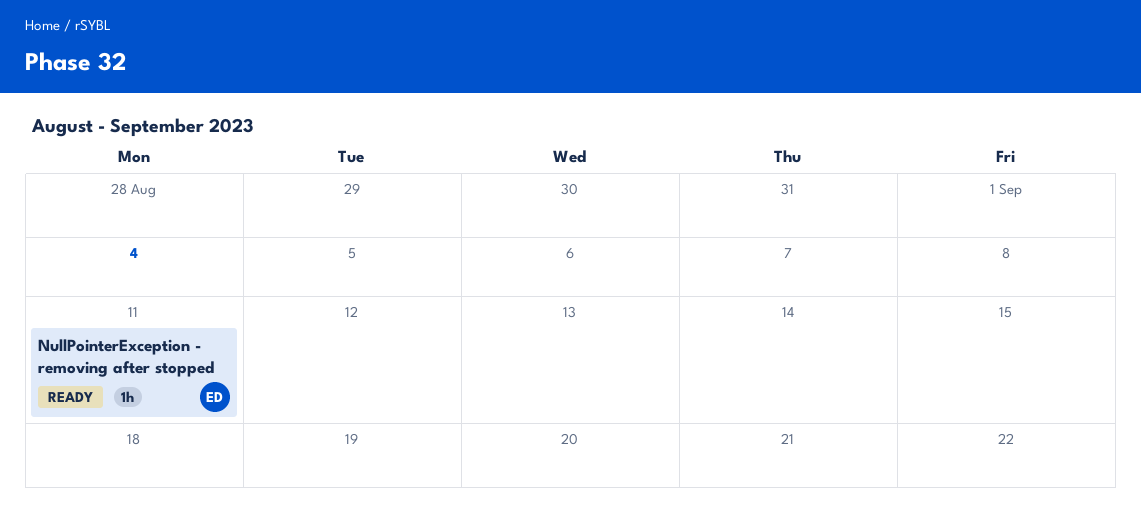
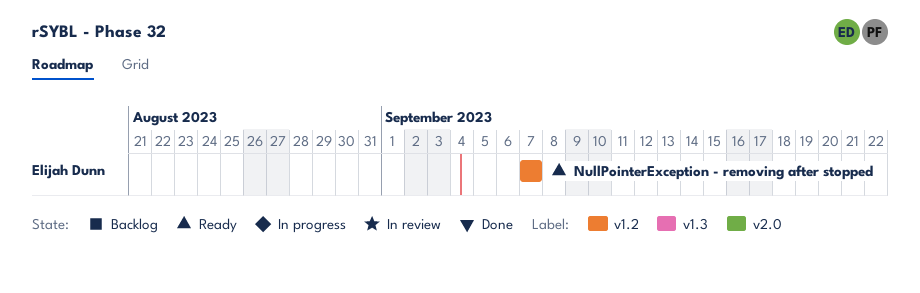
NullPointerException - removing after stopped, due: Sep 11 -> Sep 7

